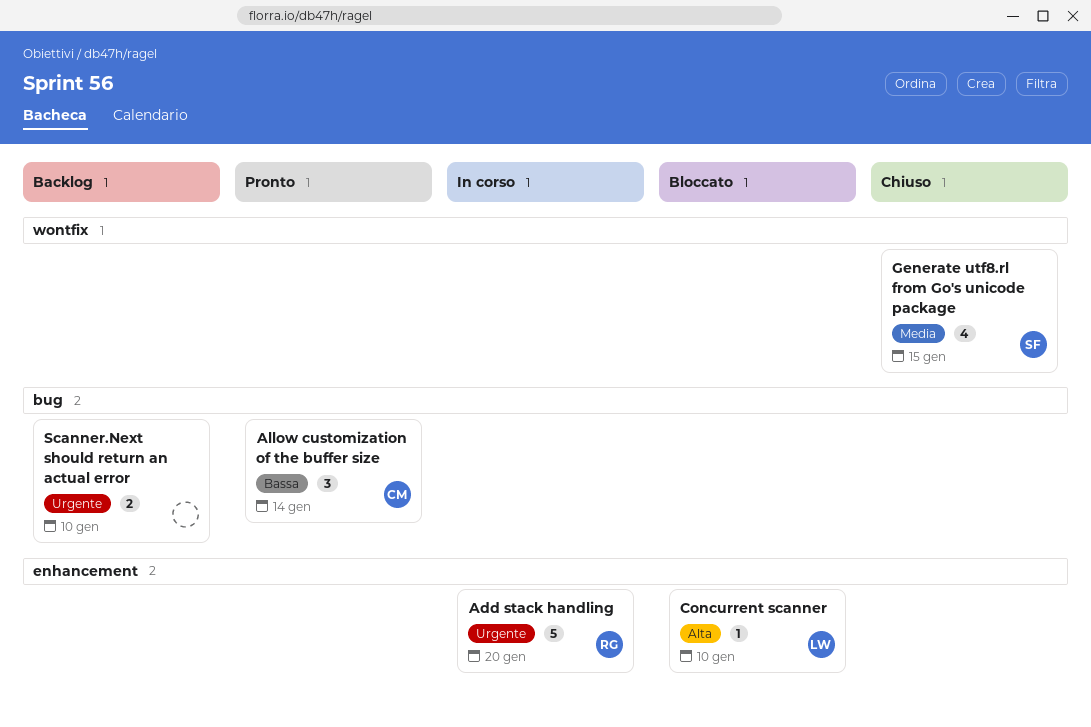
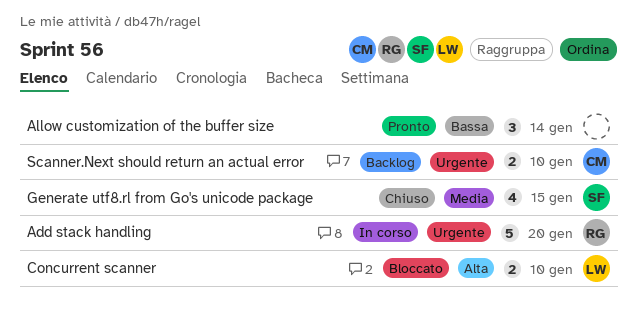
Allow customization of the buffer size, owner: CM -> none
Concurrent scanner, estimate: 1 -> 2
Scanner.Next should return an actual error, owner: none -> CM

